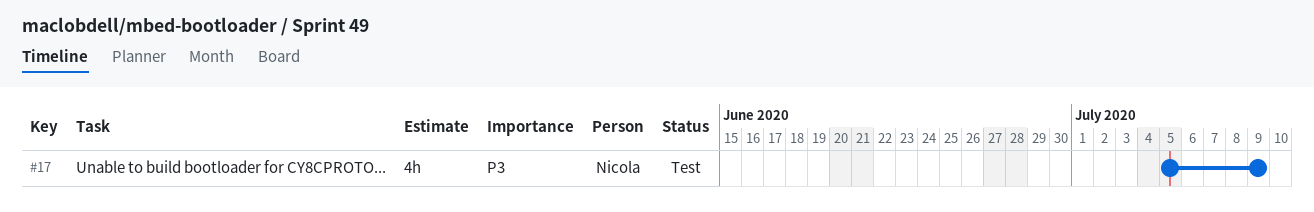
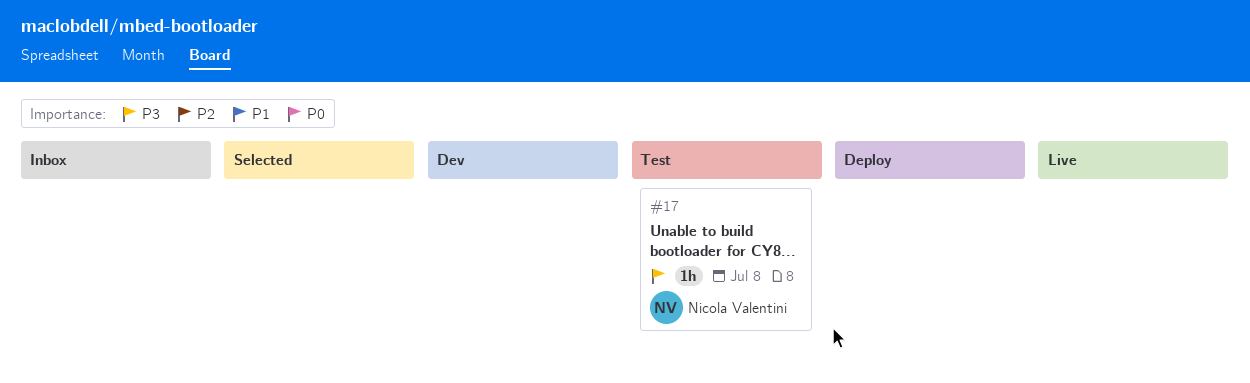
#17, estimate: 4h -> 1h
#17, due: Jul 9 -> Jul 8

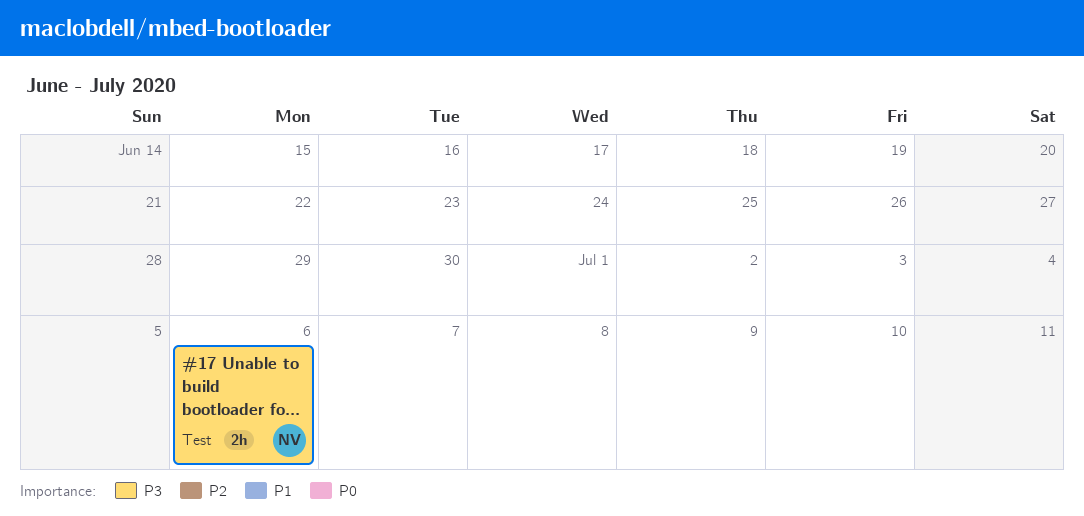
#17, estimate: 1h -> 2h
#17, due: Jul 8 -> Jul 6

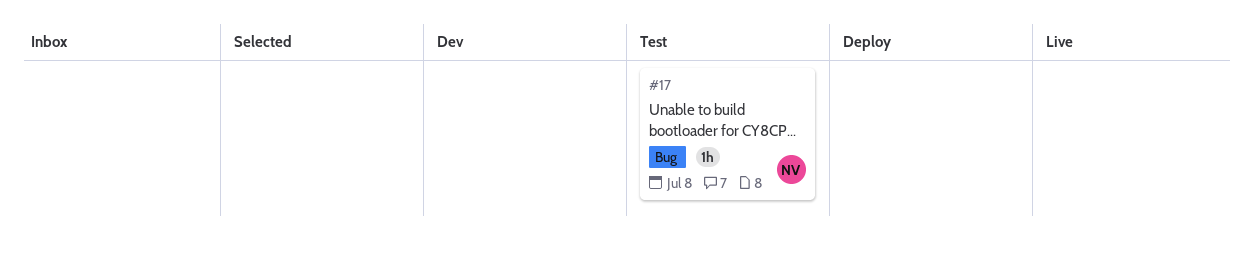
#17, estimate: 2h -> 1h
#17, due: Jul 6 -> Jul 8

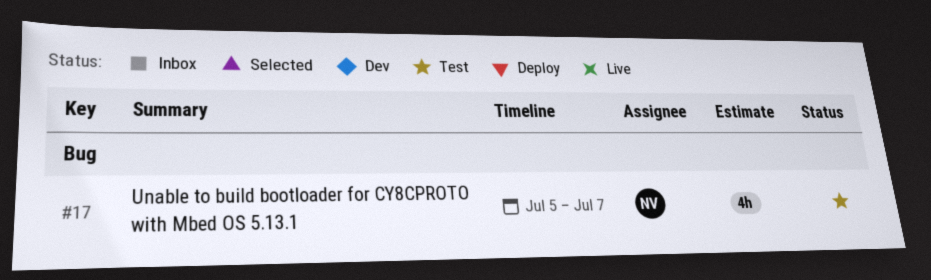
#17, estimate: 1h -> 4h
#17, due: Jul 8 -> Jul 7

